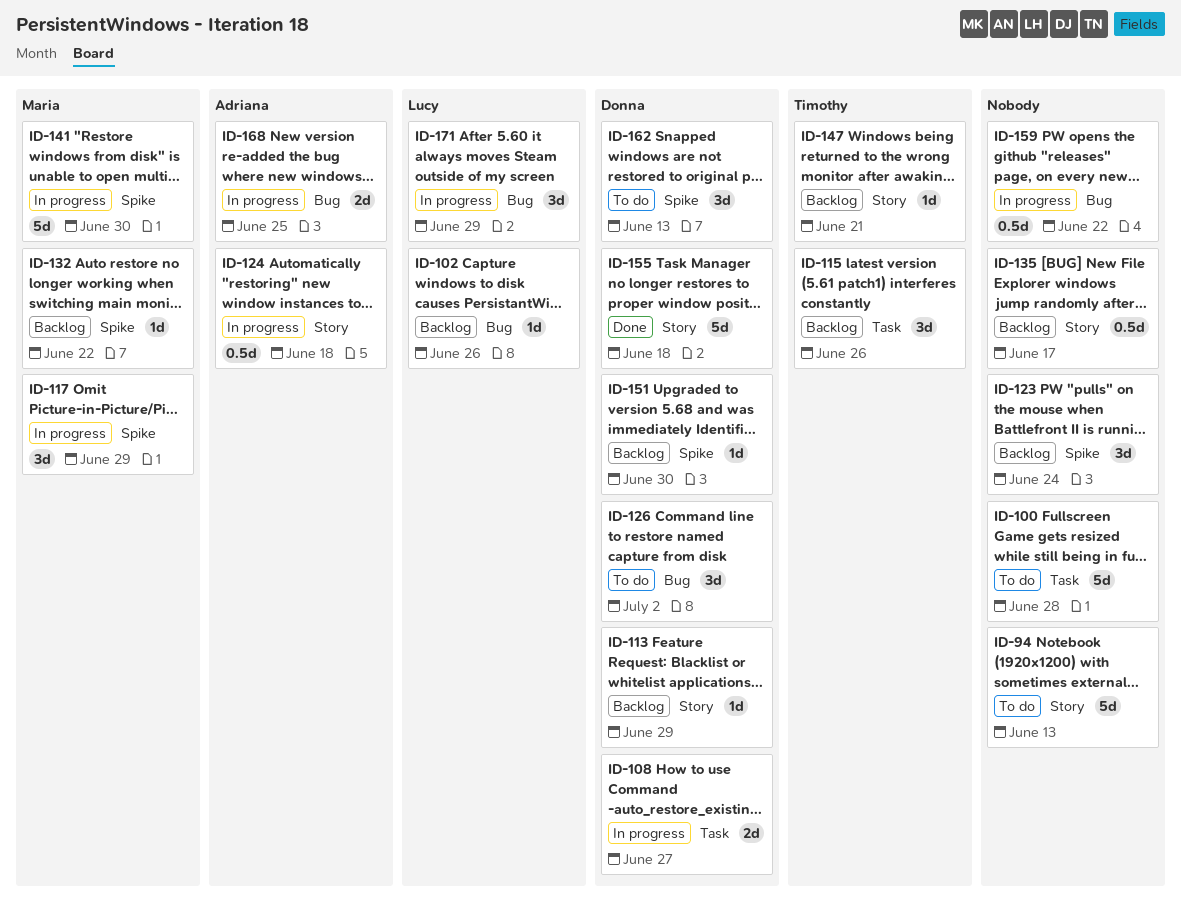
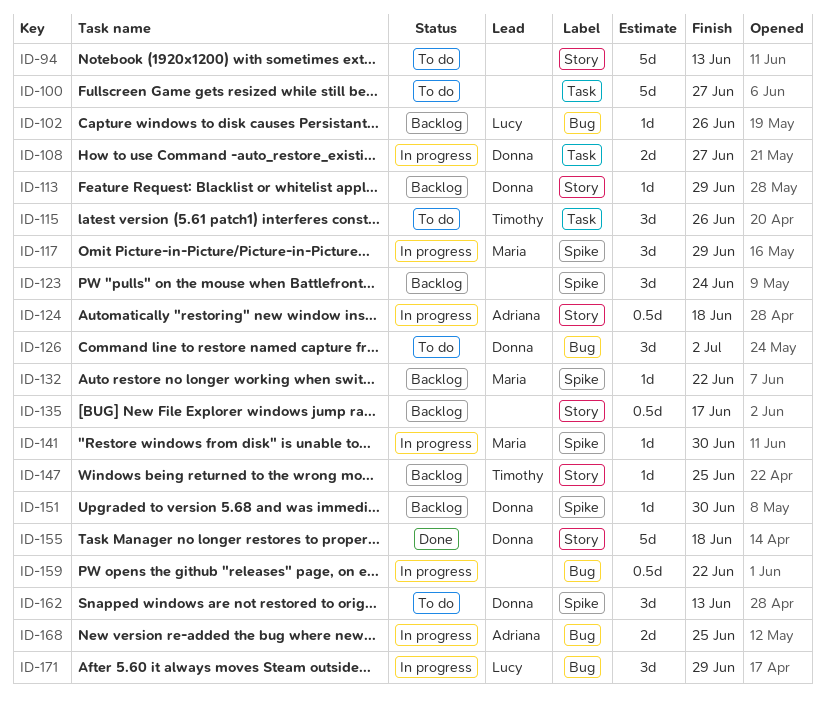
ID-100, due: Jun 28 -> Jun 27
ID-115, status: Backlog -> To do
ID-141, estimate: 5d -> 1d
ID-147, due: Jun 21 -> Jun 25

